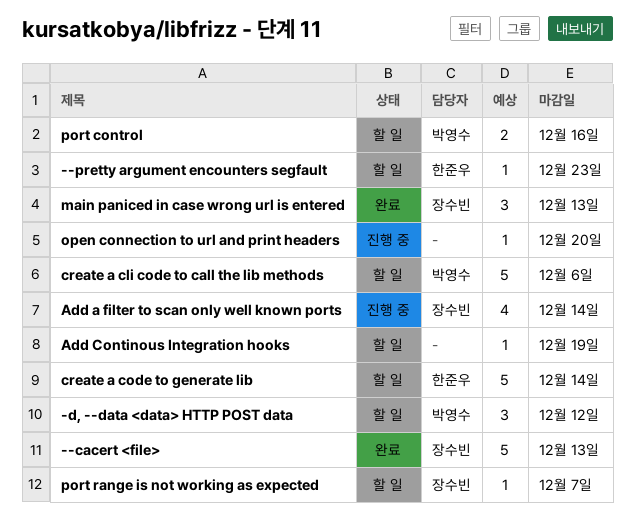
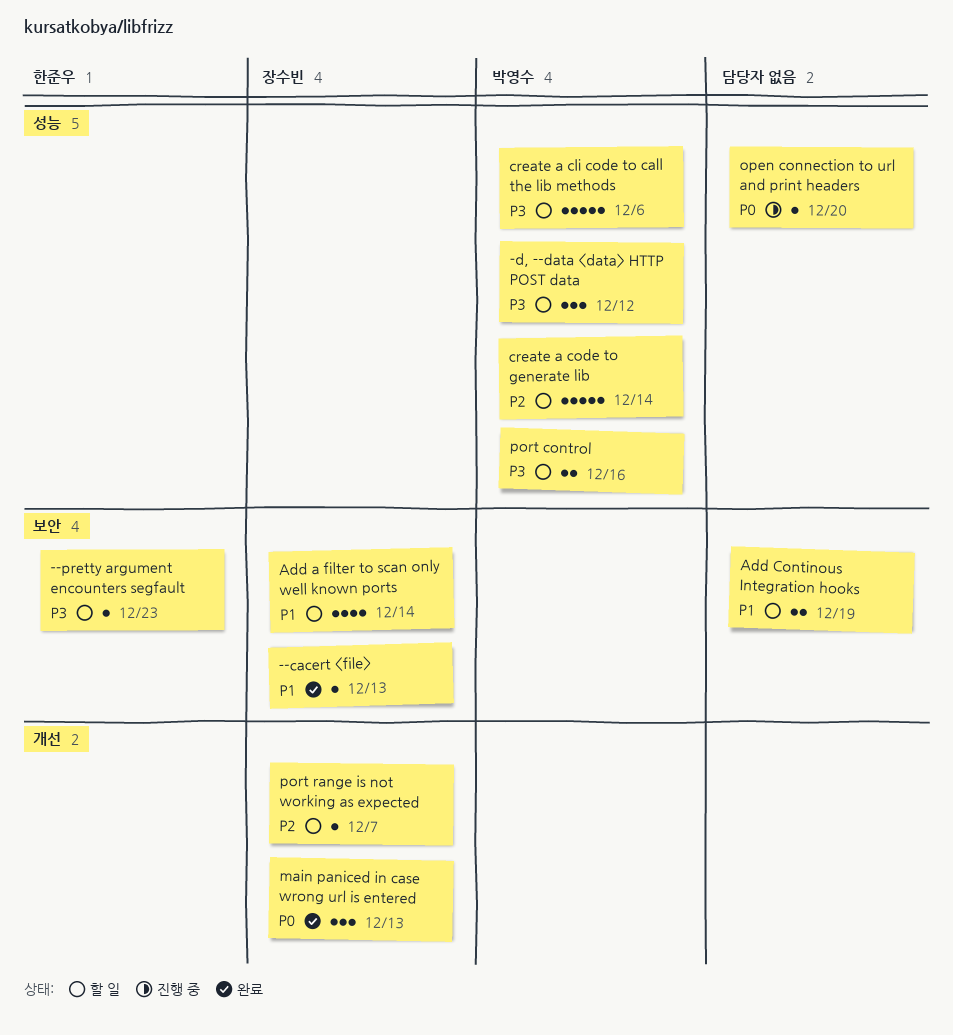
--cacert <file>, estimate: 5 -> 1
Add a filter to scan only well known ports, status: 진행 중 -> 할 일
Add Continous Integration hooks, estimate: 1 -> 2
create a code to generate lib, owner: 한준우 -> 박영수

